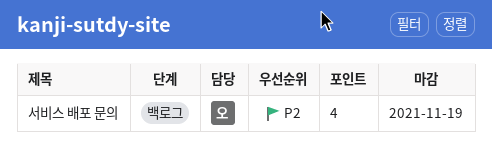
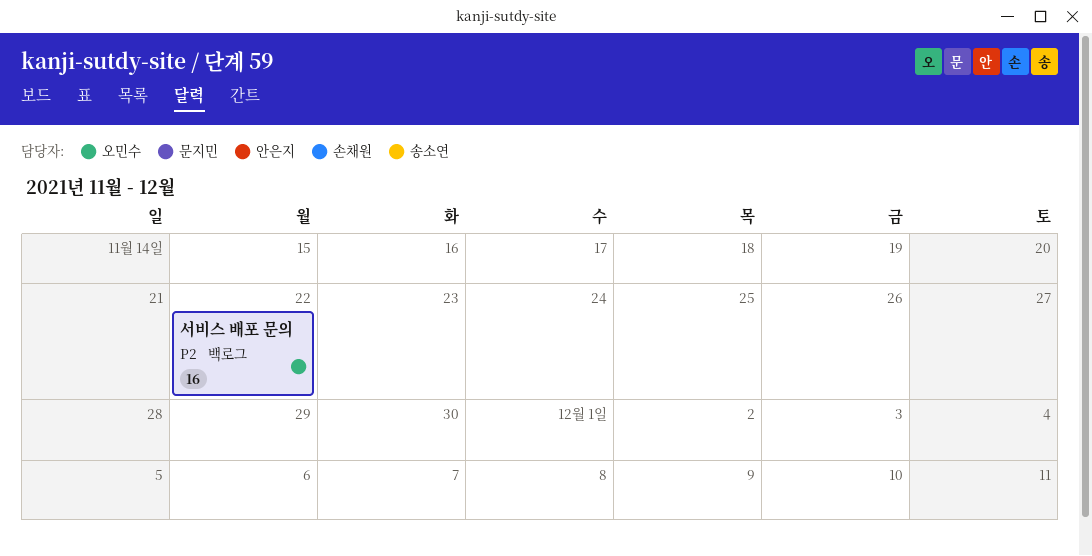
서비스 배포 문의, estimate: 4 -> 16
서비스 배포 문의, due: Nov 19 -> Nov 22

